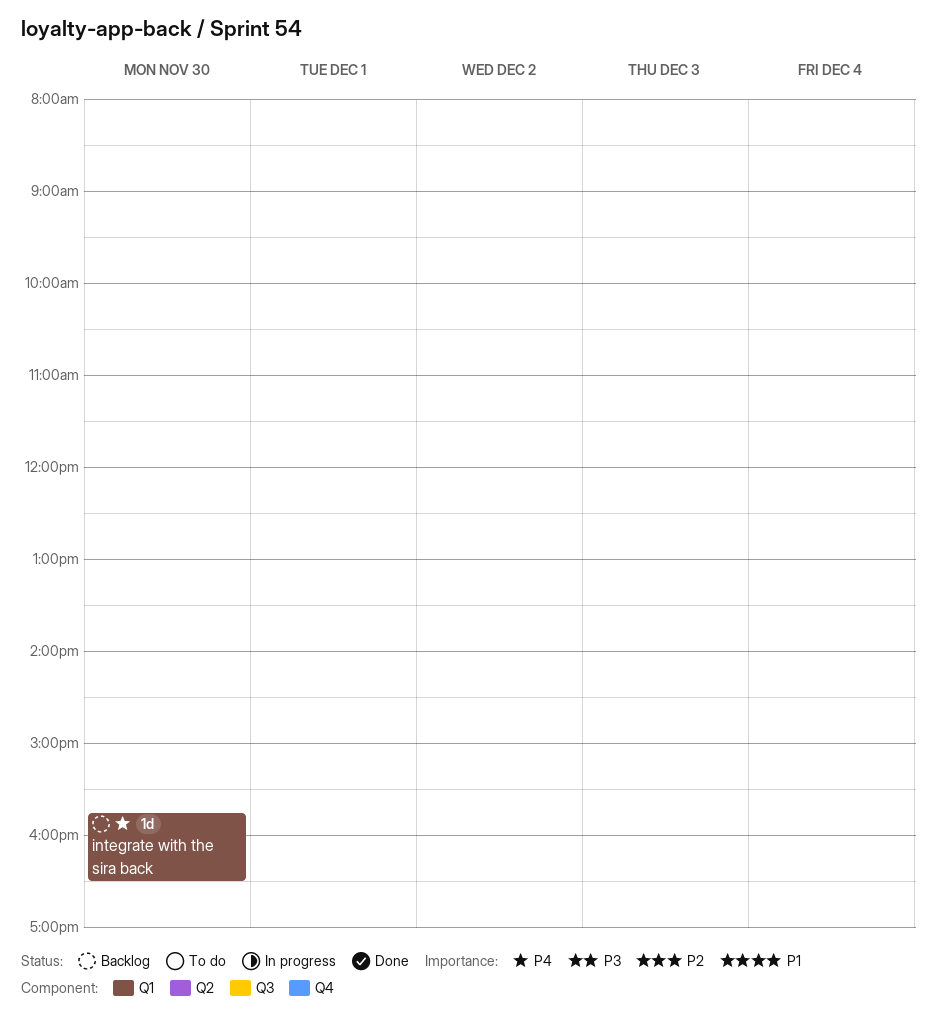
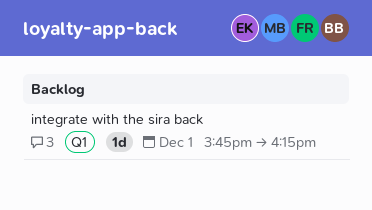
integrate with the sira back, day: Nov 30 -> Dec 1
integrate with the sira back, ends: 16:30 -> 16:15

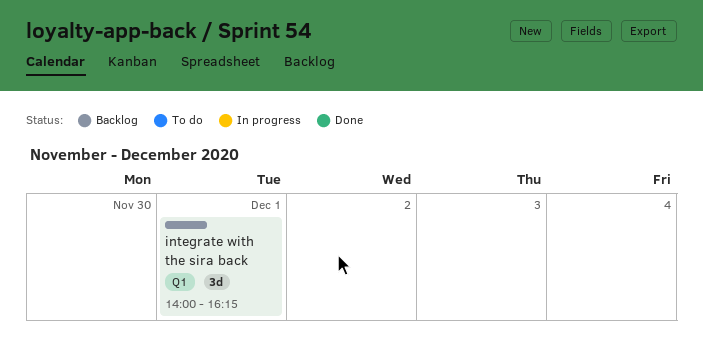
integrate with the sira back, estimate: 1d -> 3d
integrate with the sira back, begins: 15:45 -> 14:00

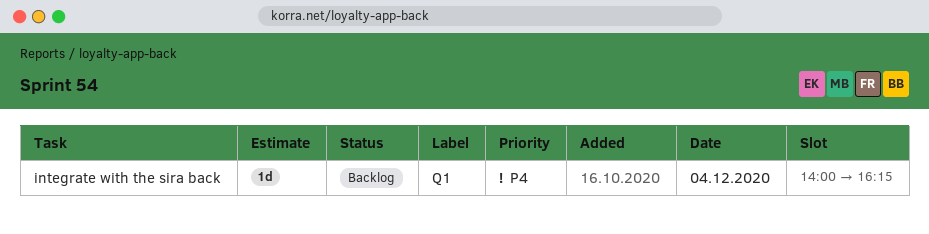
integrate with the sira back, estimate: 3d -> 1d
integrate with the sira back, day: Dec 1 -> Dec 4

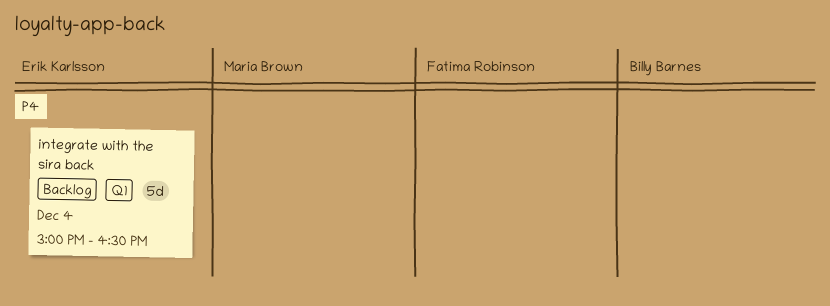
integrate with the sira back, estimate: 1d -> 5d
integrate with the sira back, begins: 14:00 -> 15:00
integrate with the sira back, ends: 16:15 -> 16:30

